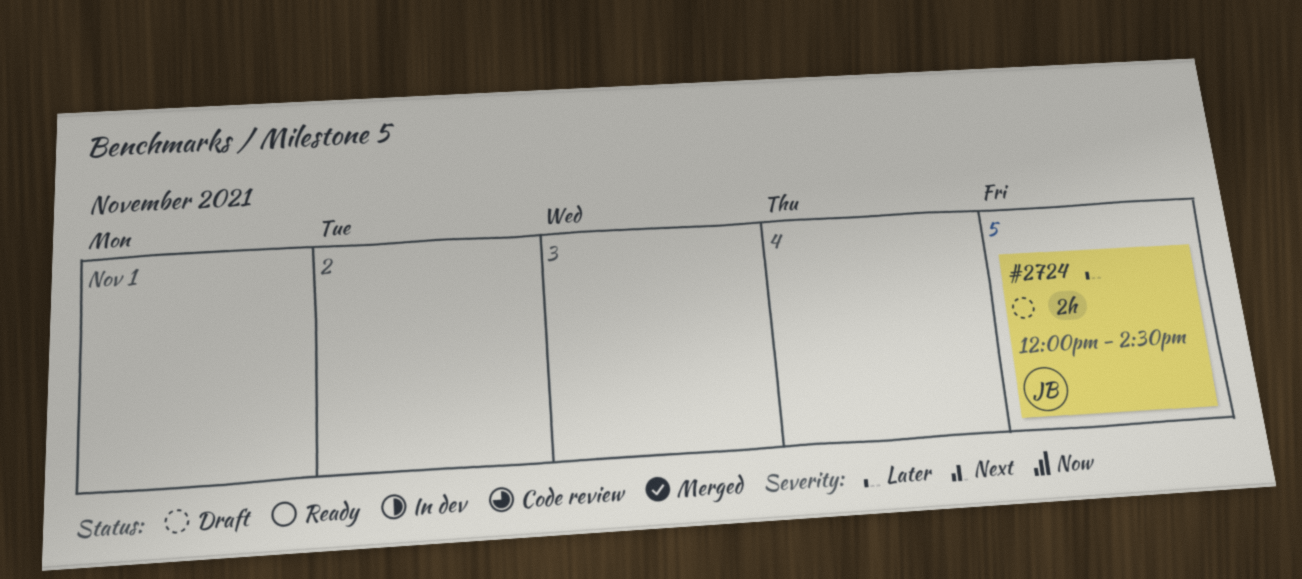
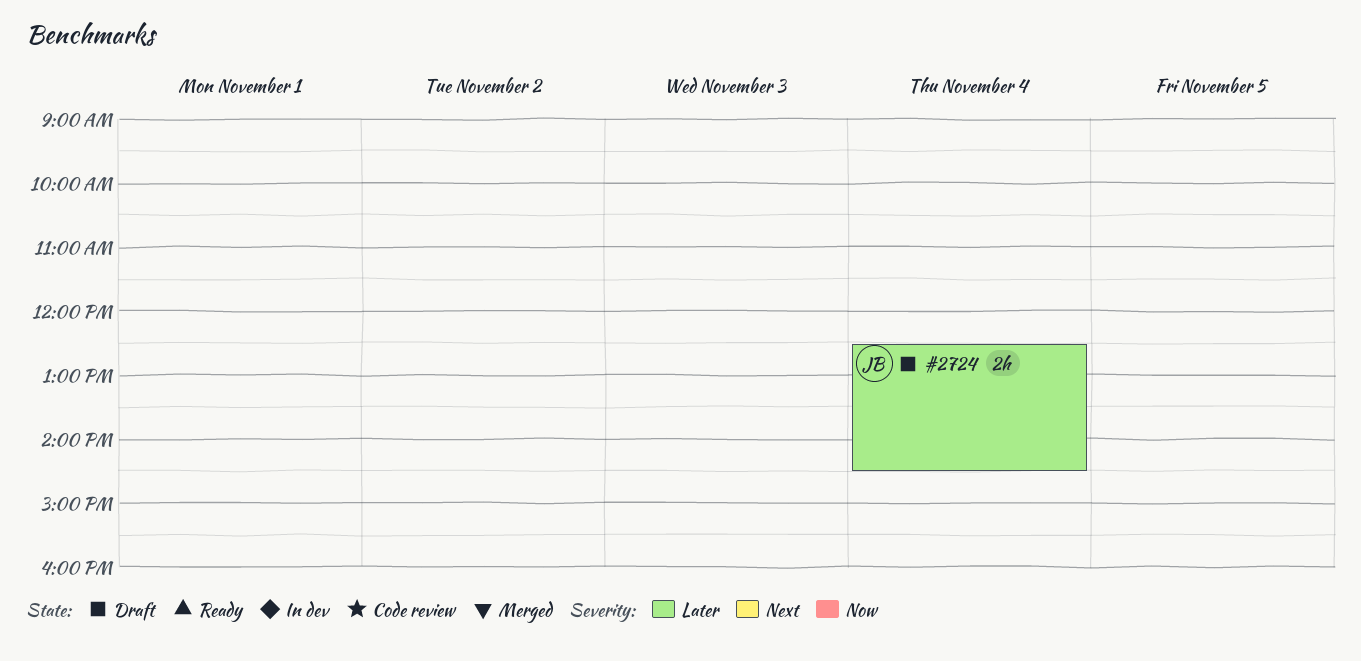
#2724, day: Nov 5 -> Nov 4
#2724, begins: 12:00 -> 12:30

